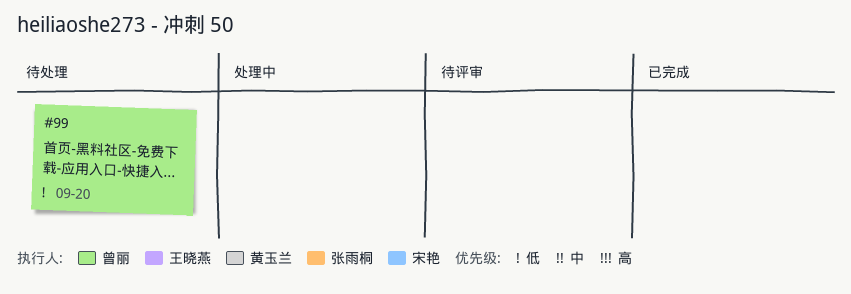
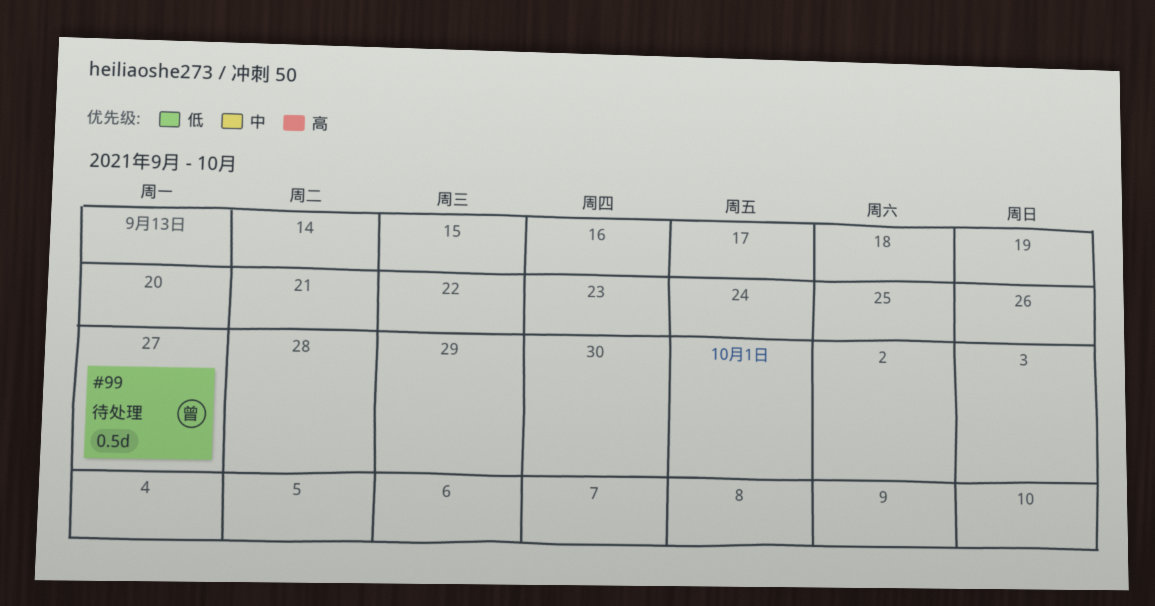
#99, due: Sep 20 -> Sep 27

